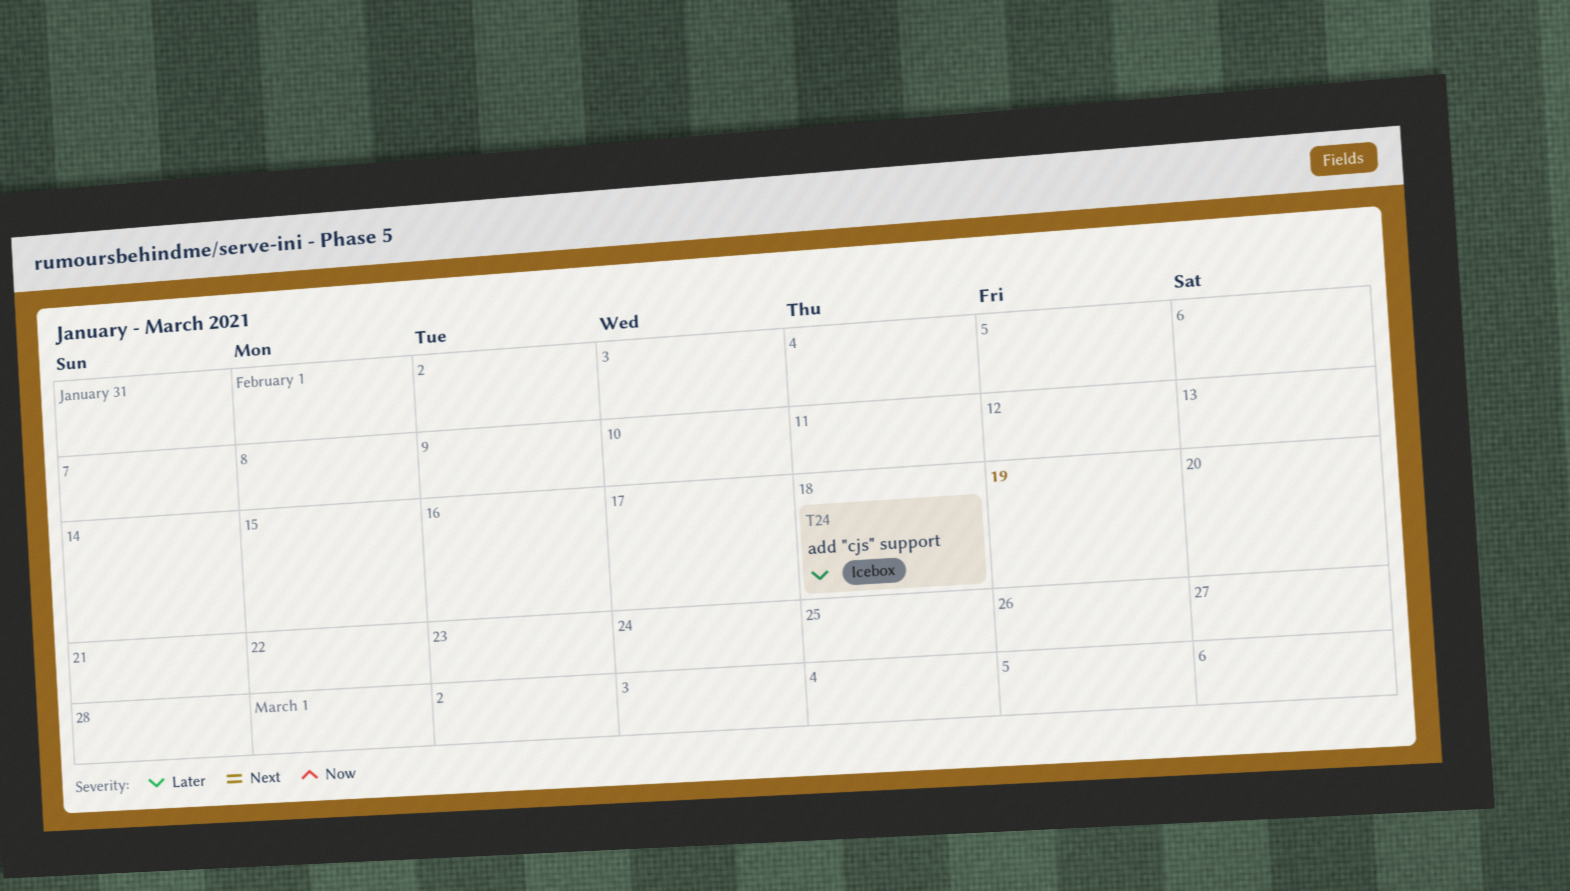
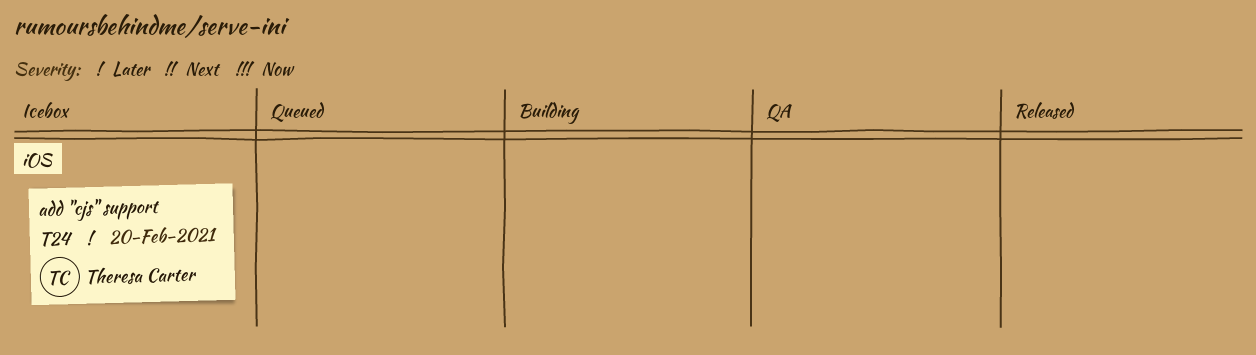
T24, due: Feb 18 -> Feb 20

